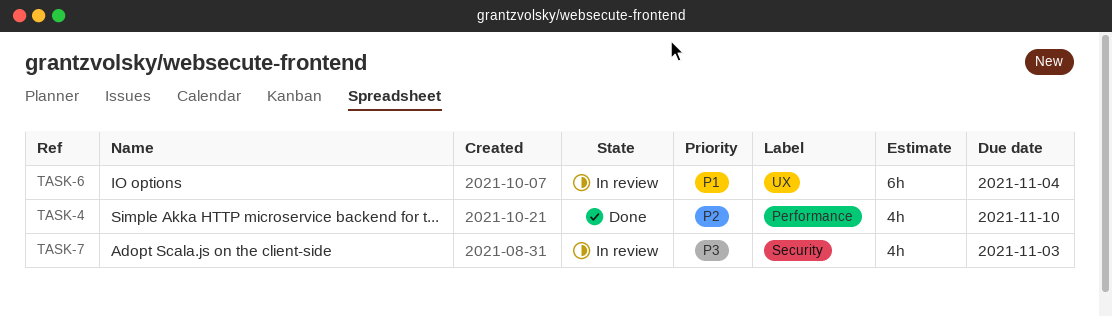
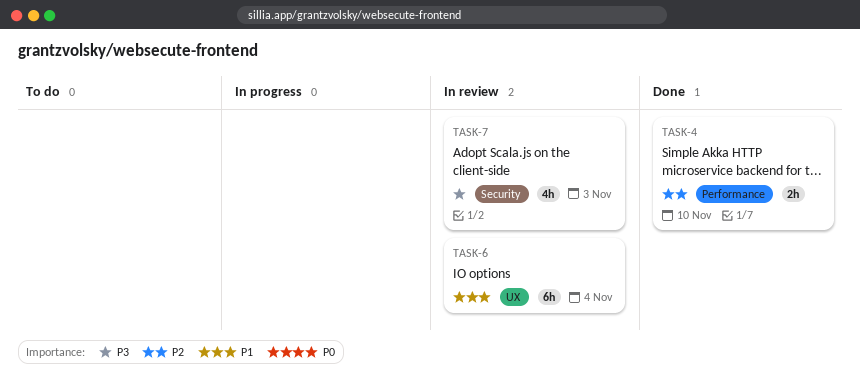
TASK-4, estimate: 4h -> 2h

